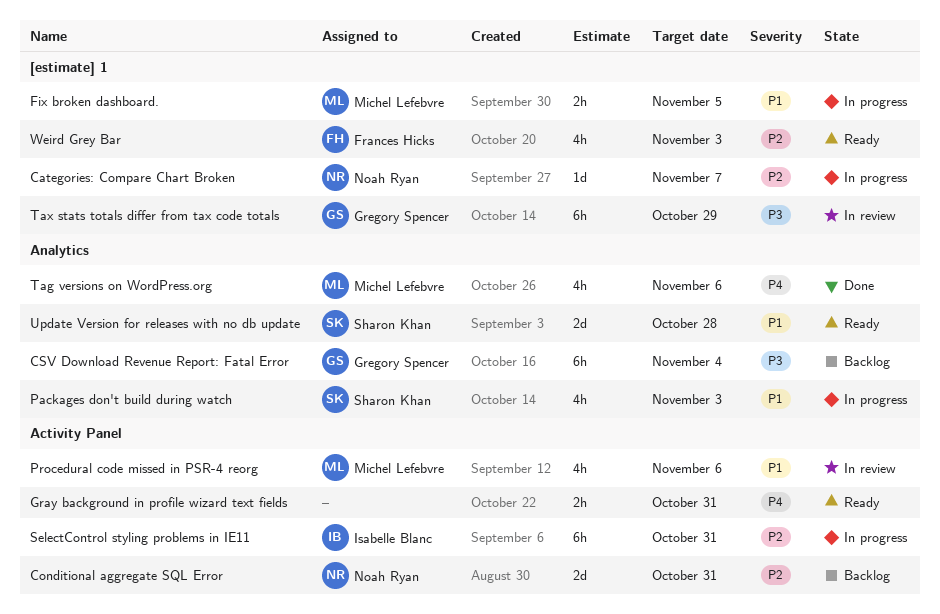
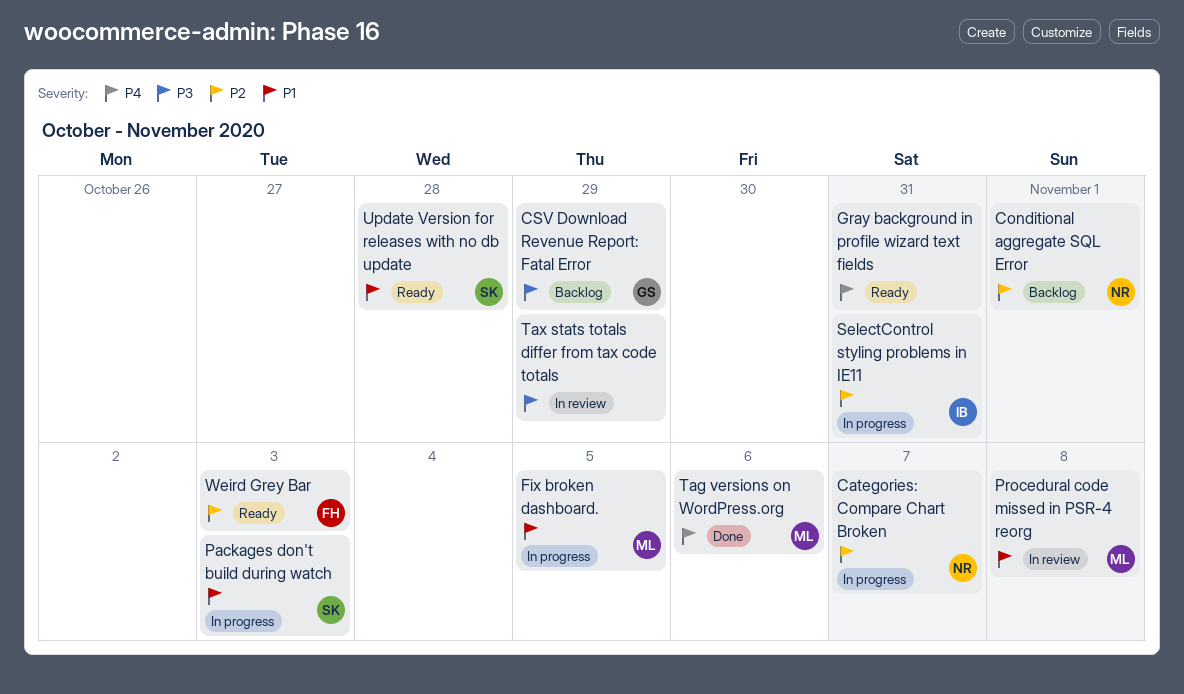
Conditional aggregate SQL Error, due: Oct 31 -> Nov 1
CSV Download Revenue Report: Fatal Error, due: Nov 4 -> Oct 29
Procedural code missed in PSR-4 reorg, due: Nov 6 -> Nov 8
Tax stats totals differ from tax code totals, owner: Gregory Spencer -> none

